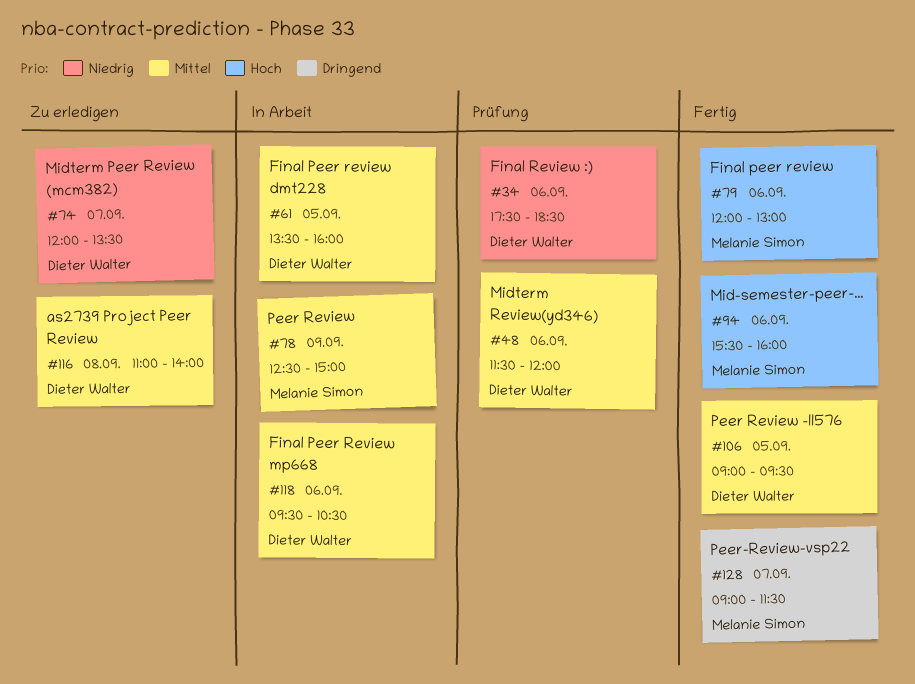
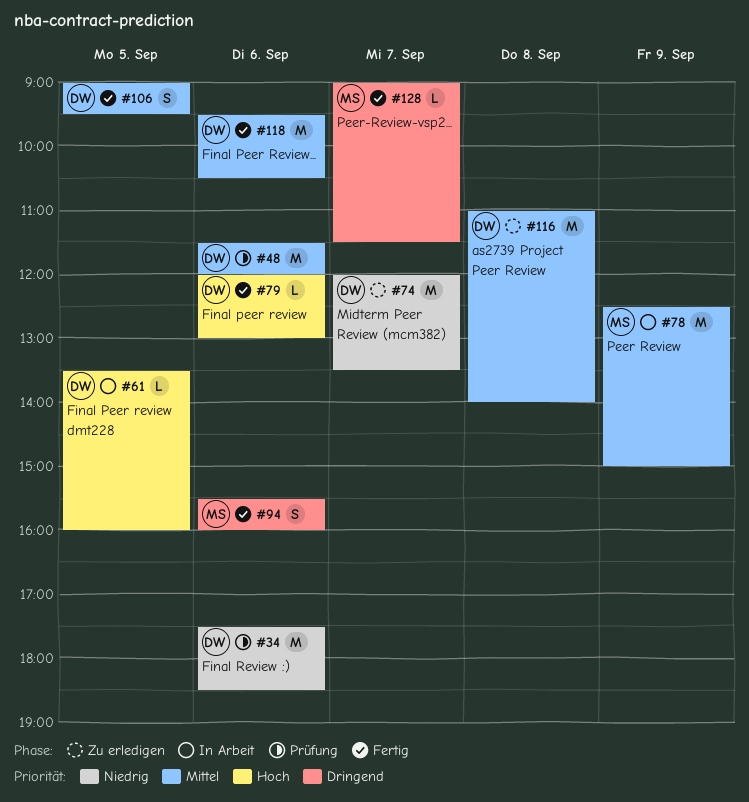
#61, priority: Mittel -> Hoch
#79, owner: Melanie Simon -> Dieter Walter
#94, priority: Hoch -> Dringend
#118, status: In Arbeit -> Fertig

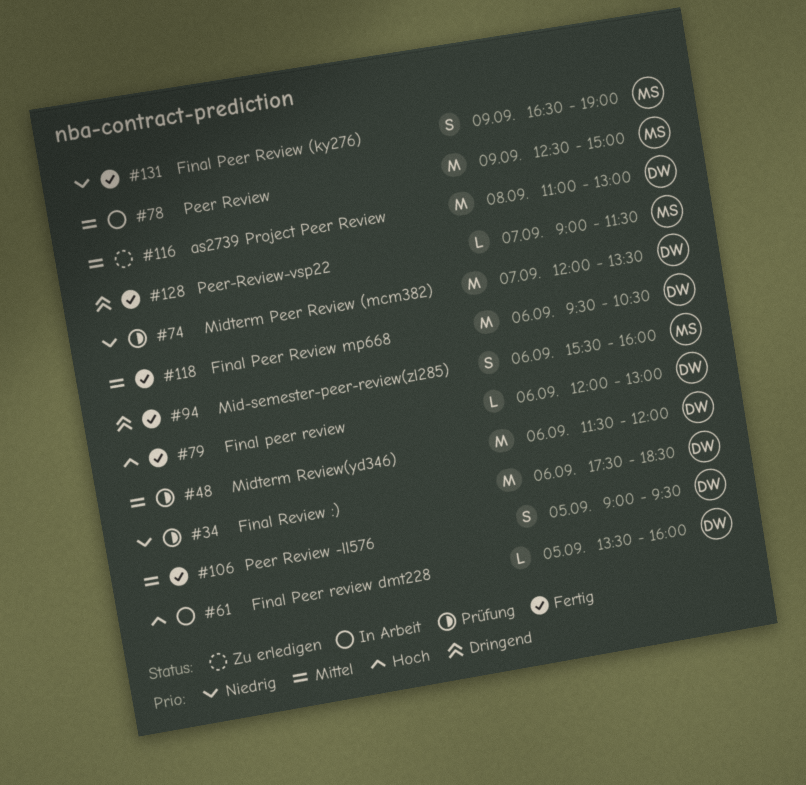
#74, status: Zu erledigen -> Prüfung
#116, ends: 14:00 -> 13:00
#131: none -> present

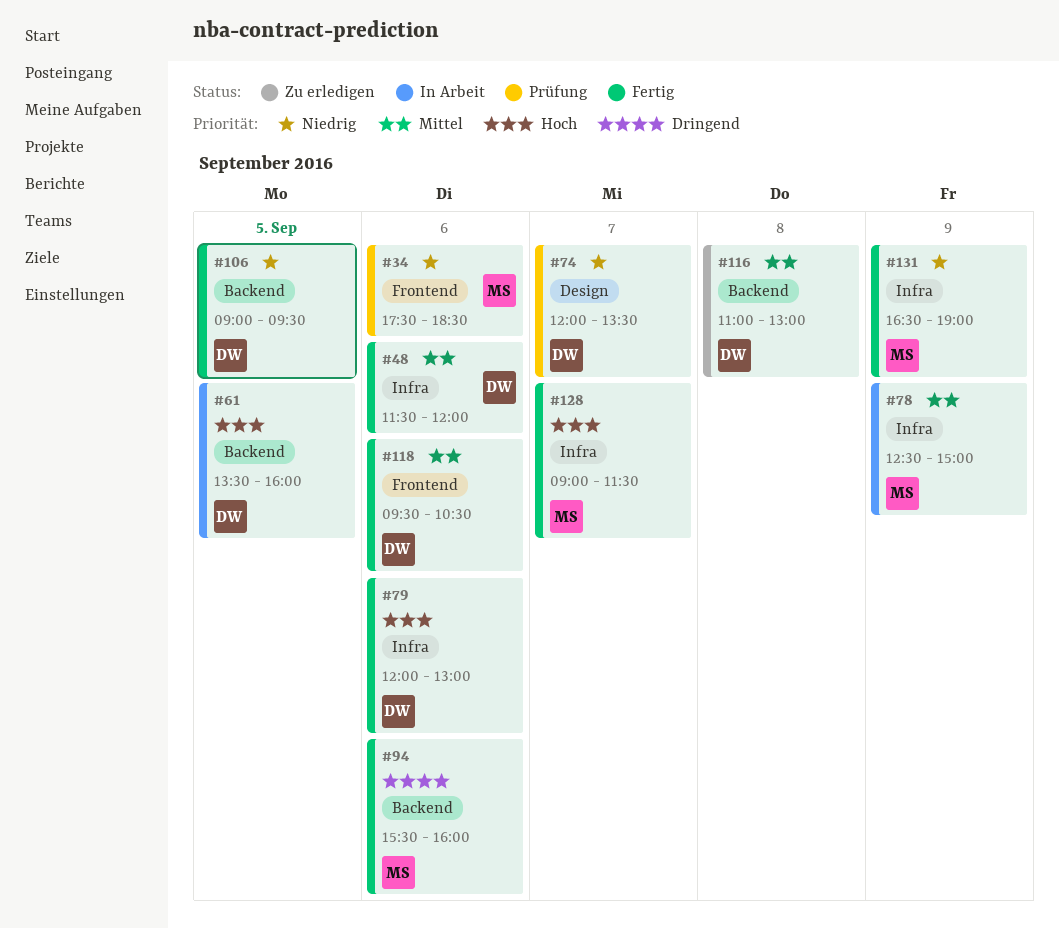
#34, owner: DW -> MS
#48, status: Prüfung -> Fertig
#106, priority: Mittel -> Niedrig
#128, priority: Dringend -> Hoch

